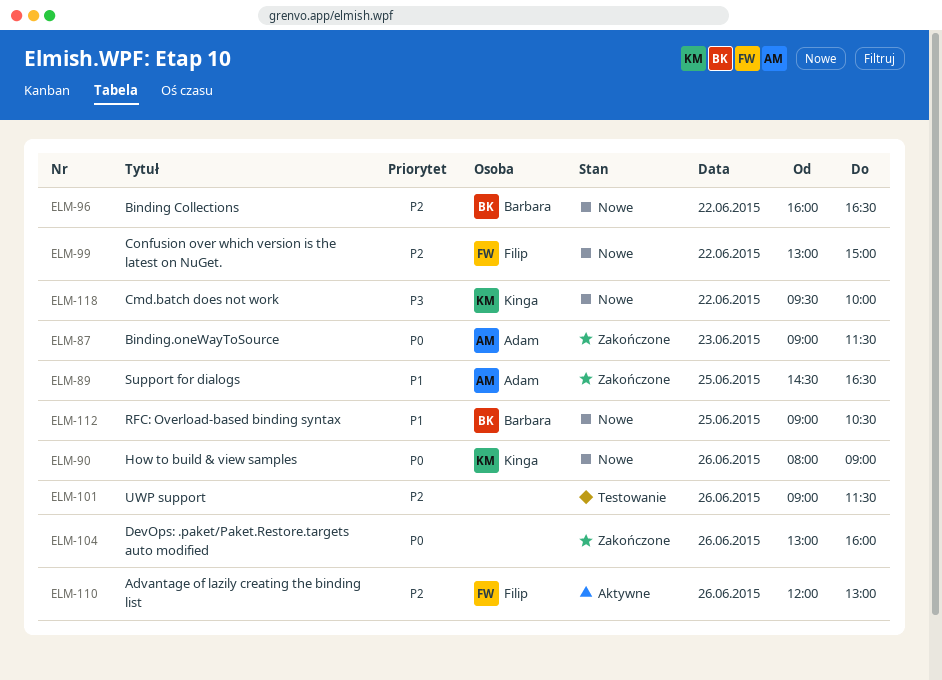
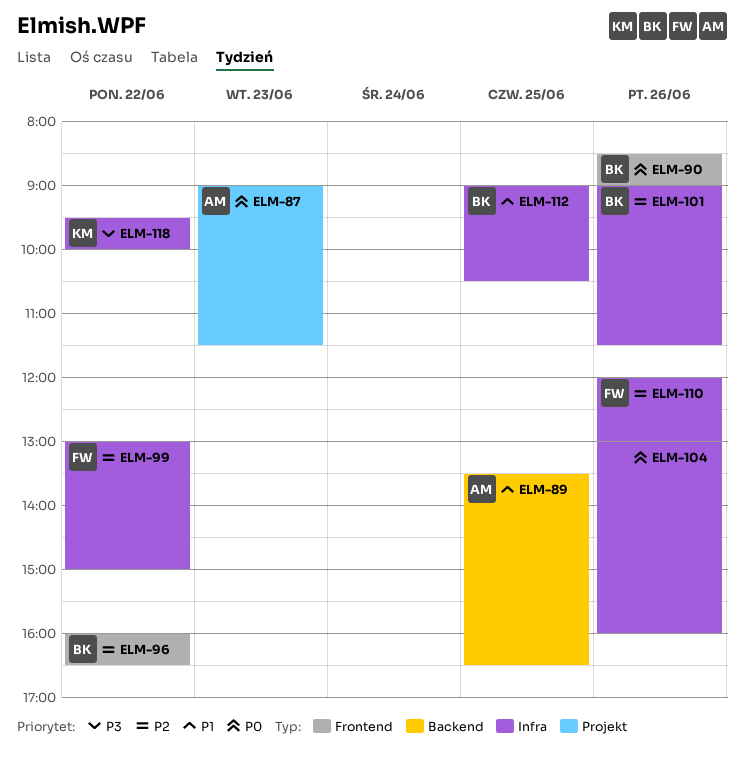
ELM-89, begins: 14:30 -> 13:30
ELM-90, owner: Kinga -> Barbara
ELM-90, begins: 08:00 -> 08:30
ELM-101, owner: none -> Barbara

